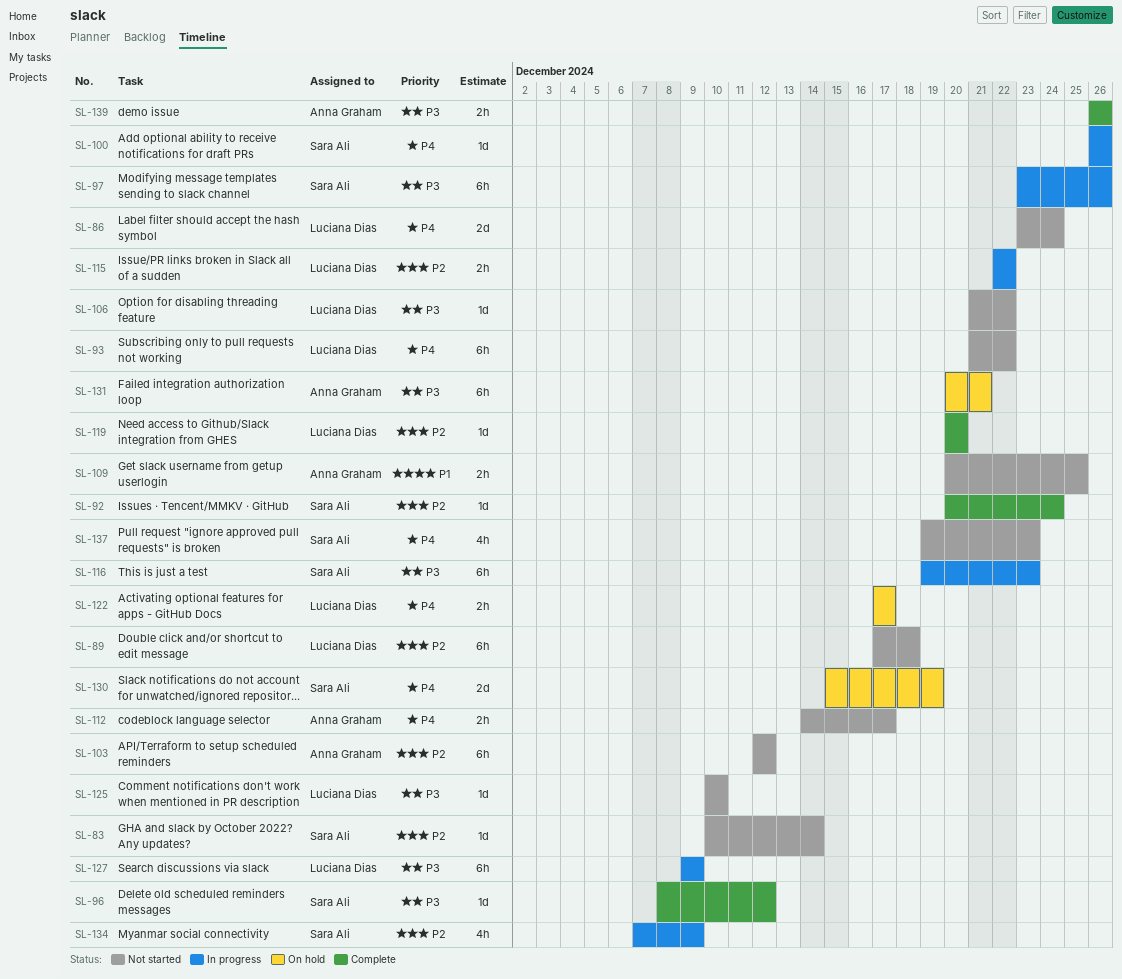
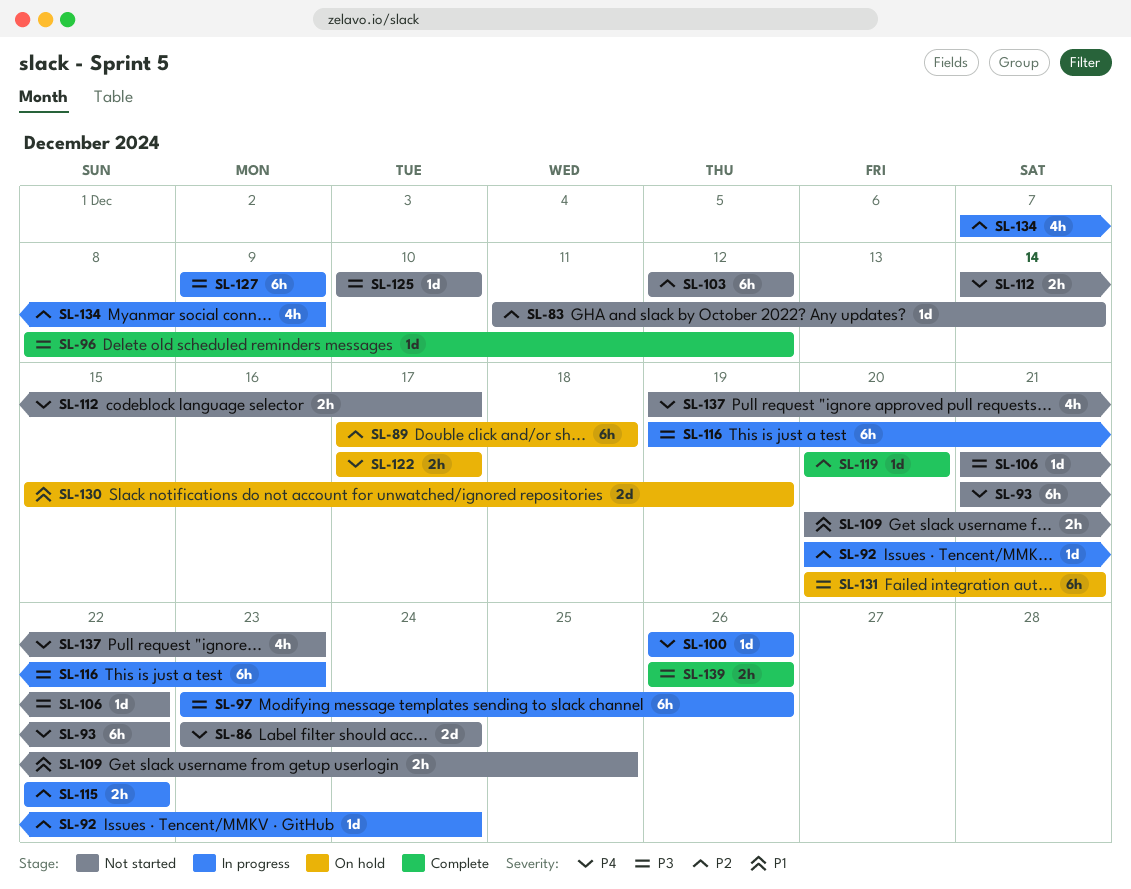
SL-83, start: Dec 10 -> Dec 11
SL-89, status: Not started -> On hold
SL-92, status: Complete -> In progress
SL-130, priority: P4 -> P1

